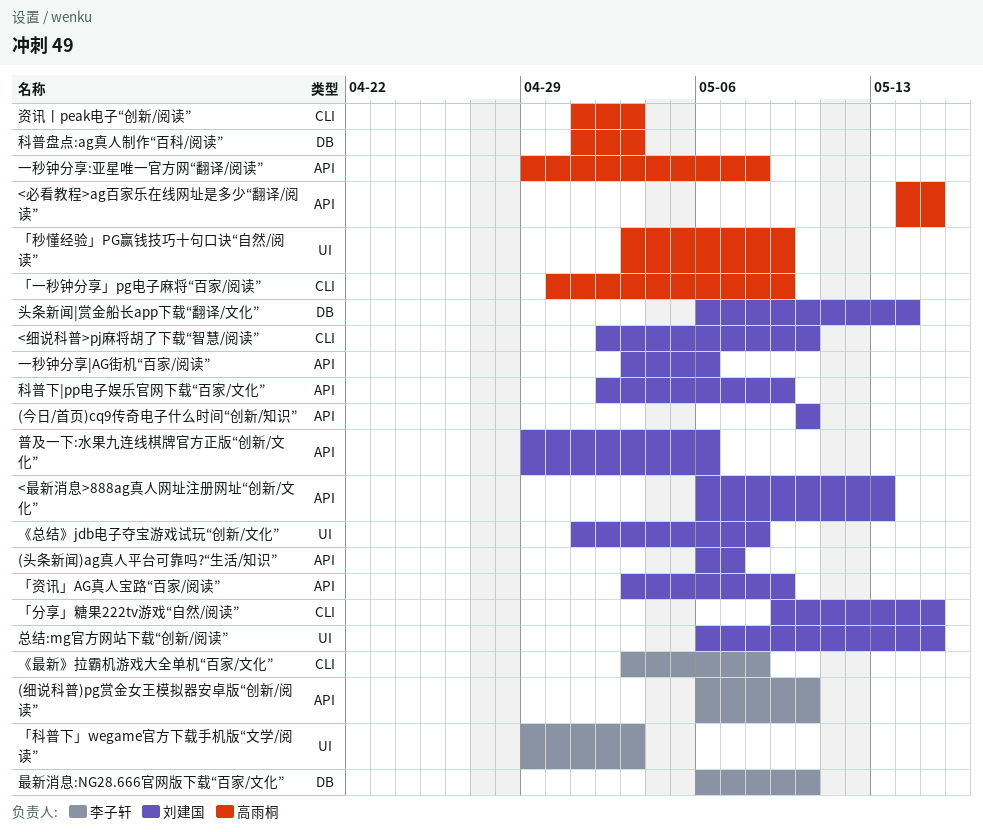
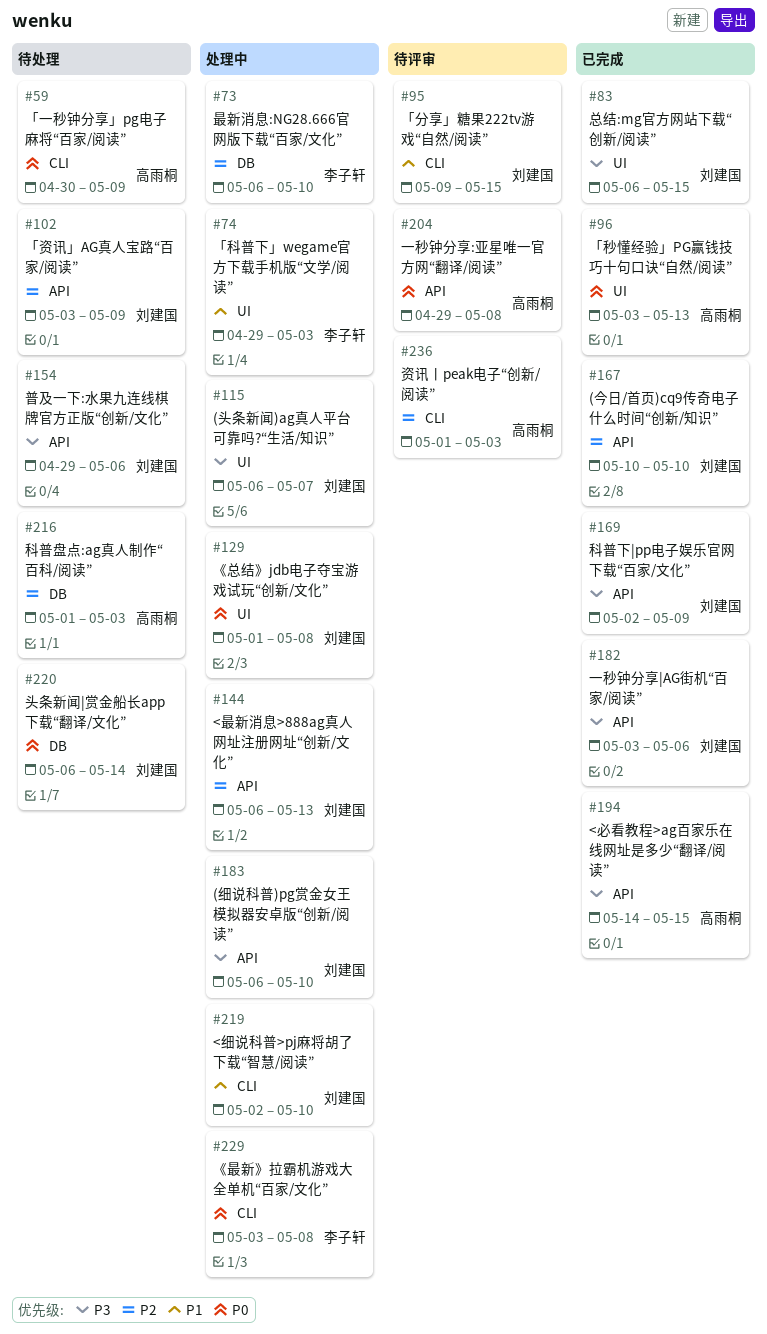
(头条新闻)ag真人平台可靠吗?“生活/知识”, label: API -> UI
(细说科普)pg赏金女王模拟器安卓版“创新/阅读”, owner: 李子轩 -> 刘建国
「秒懂经验」PG赢钱技巧十句口诀“自然/阅读”, due: May 9 -> May 13

